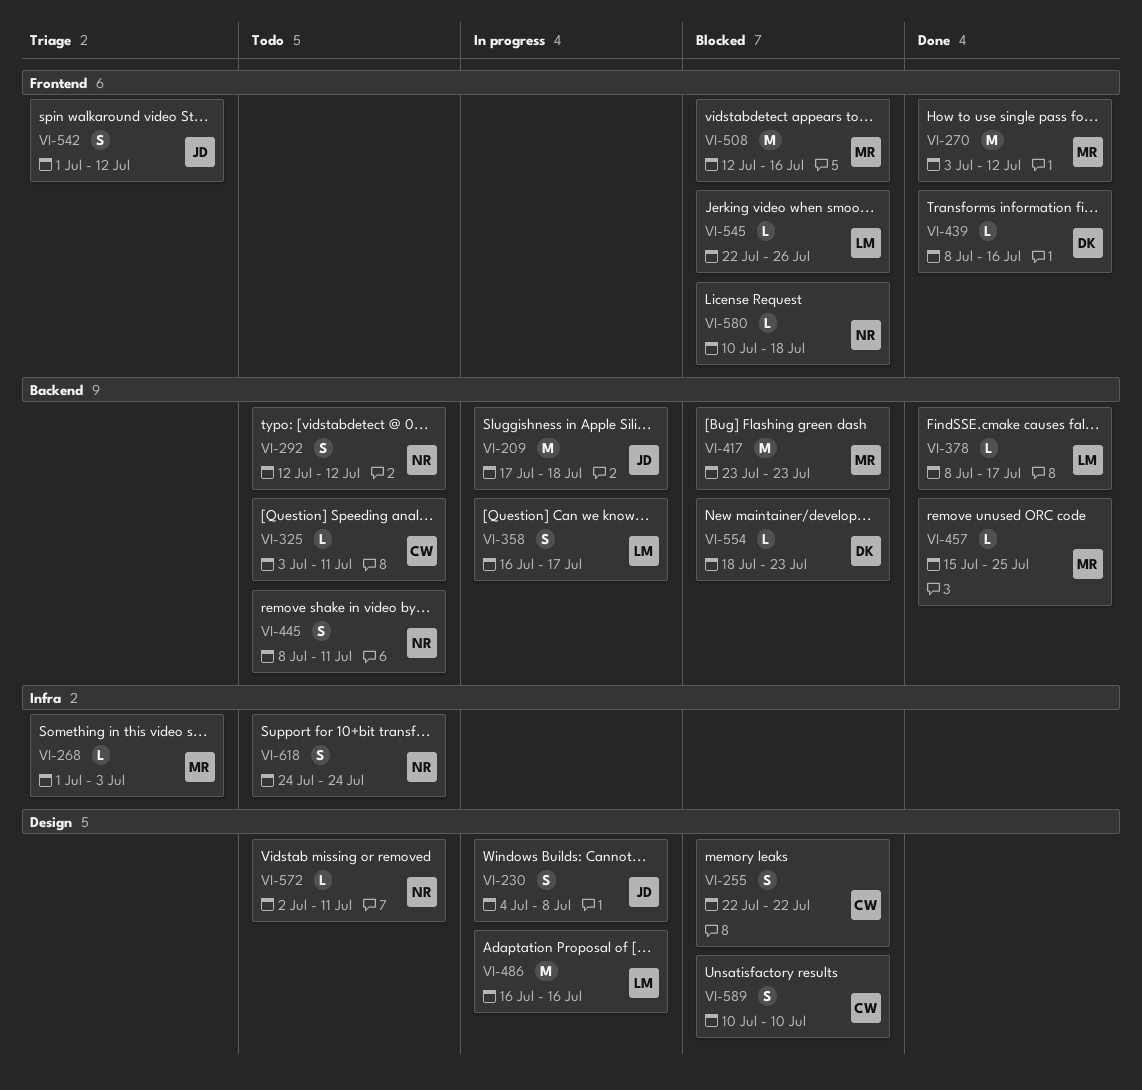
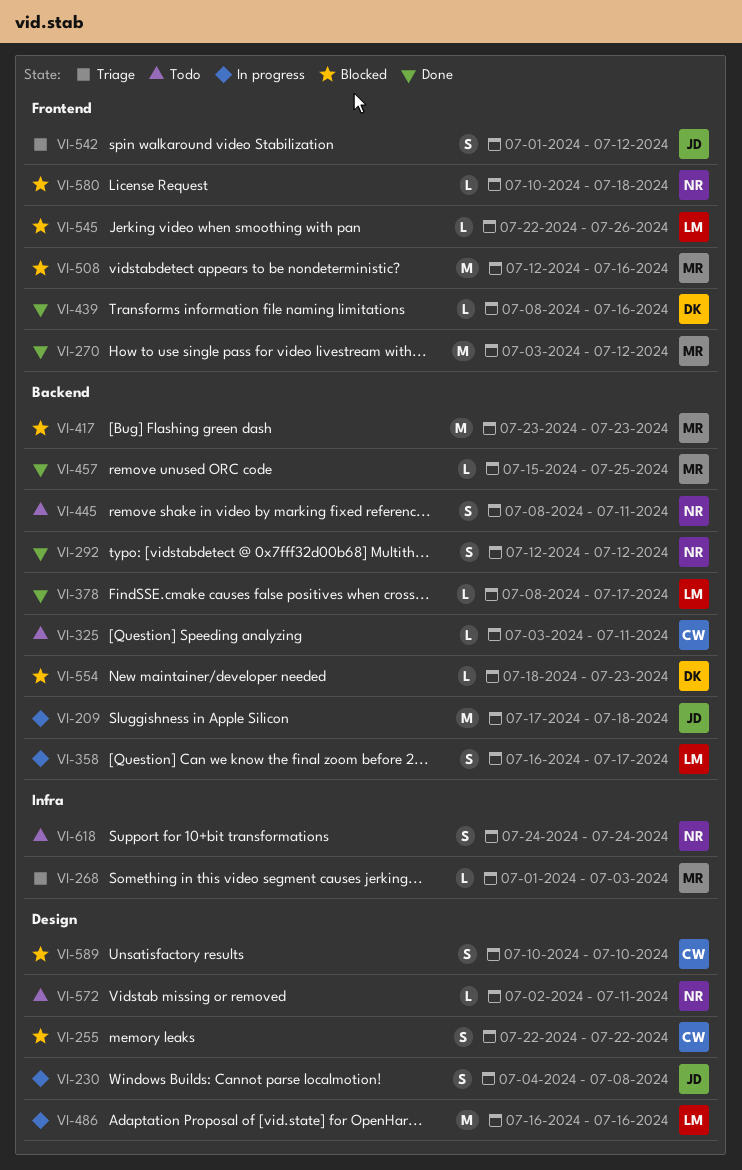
VI-292, status: Todo -> Done

